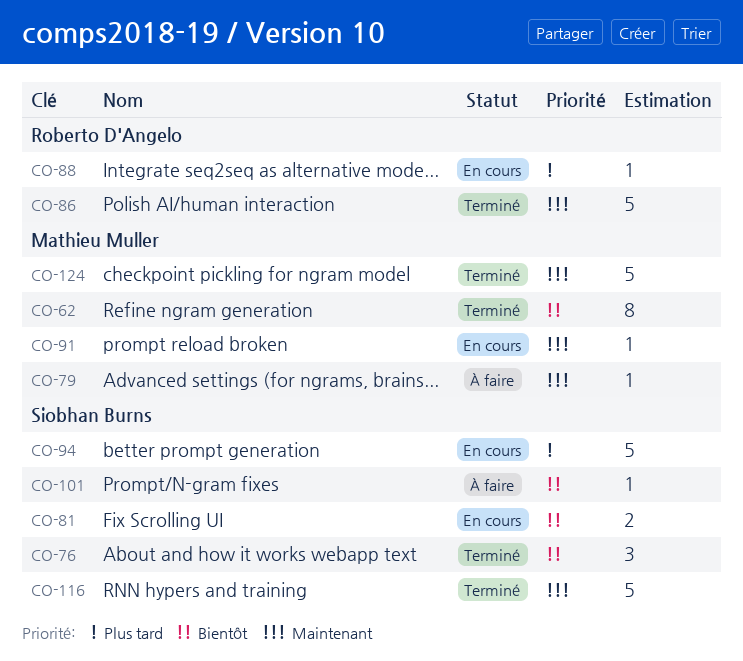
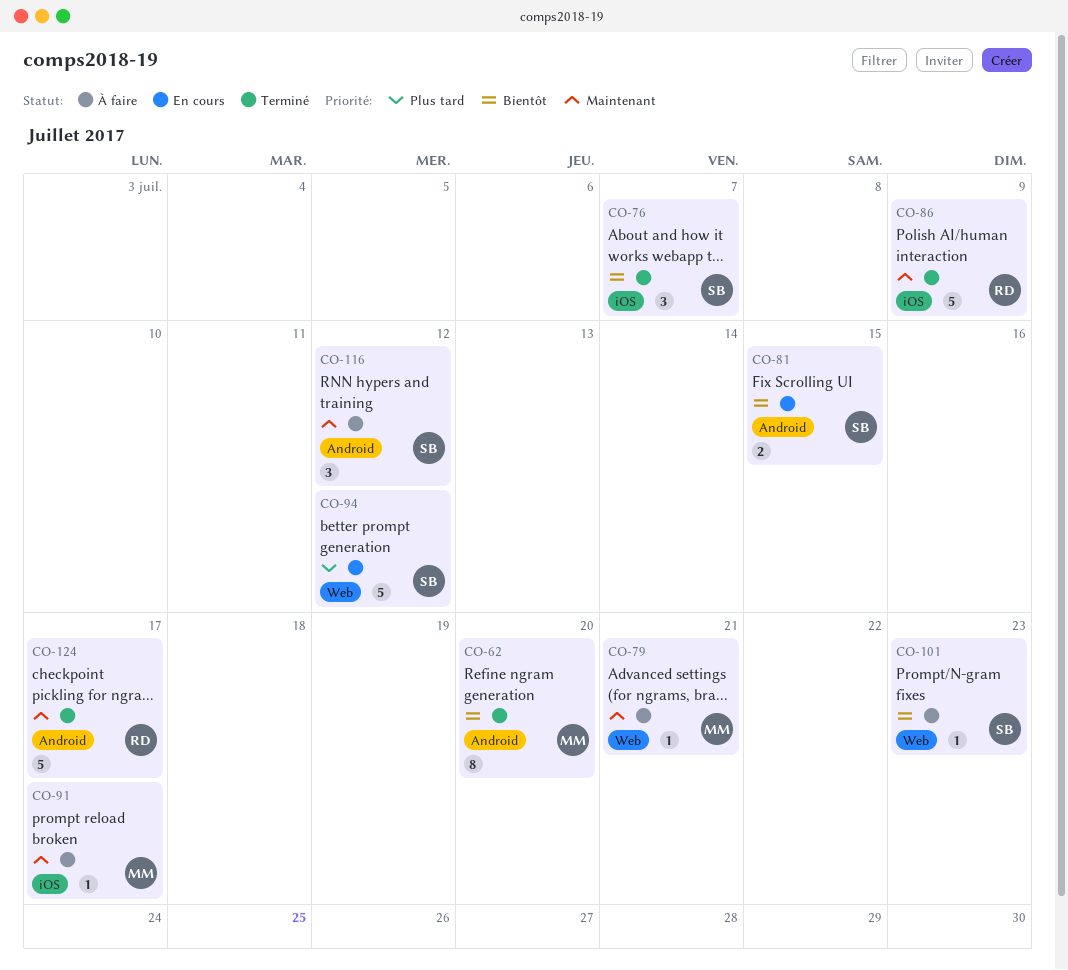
CO-88: present -> none
CO-91, status: En cours -> À faire
CO-116, status: Terminé -> À faire
CO-116, estimate: 5 -> 3
CO-124, owner: Mathieu Muller -> Roberto D'Angelo

